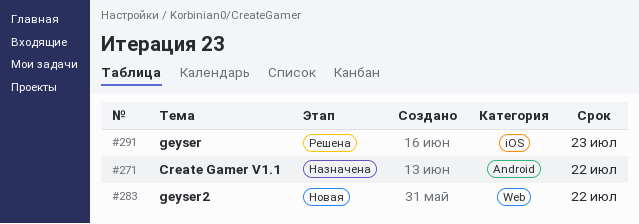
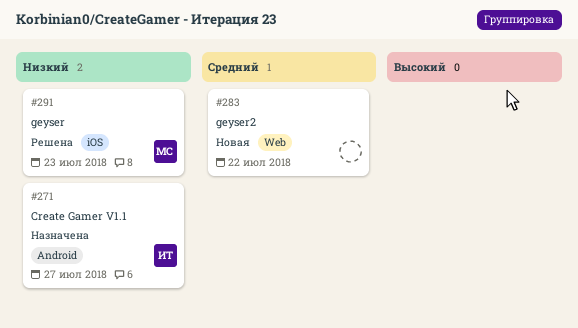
#271, due: Jul 22 -> Jul 27

